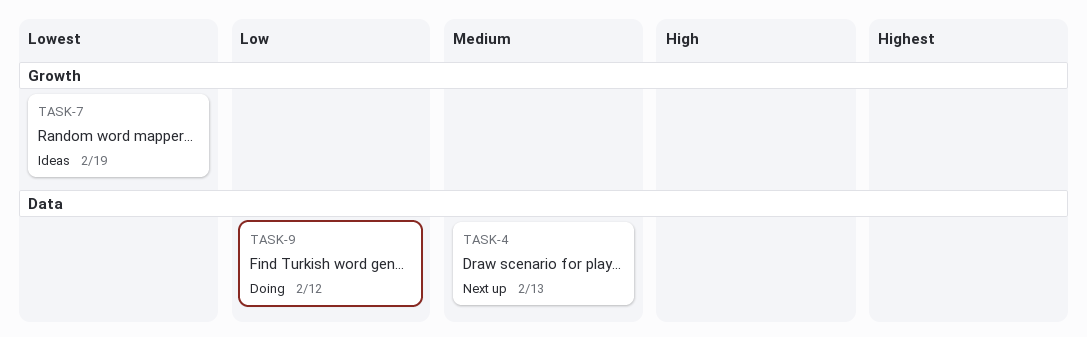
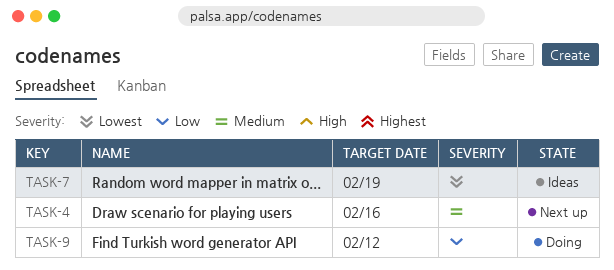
TASK-4, due: Feb 13 -> Feb 16

